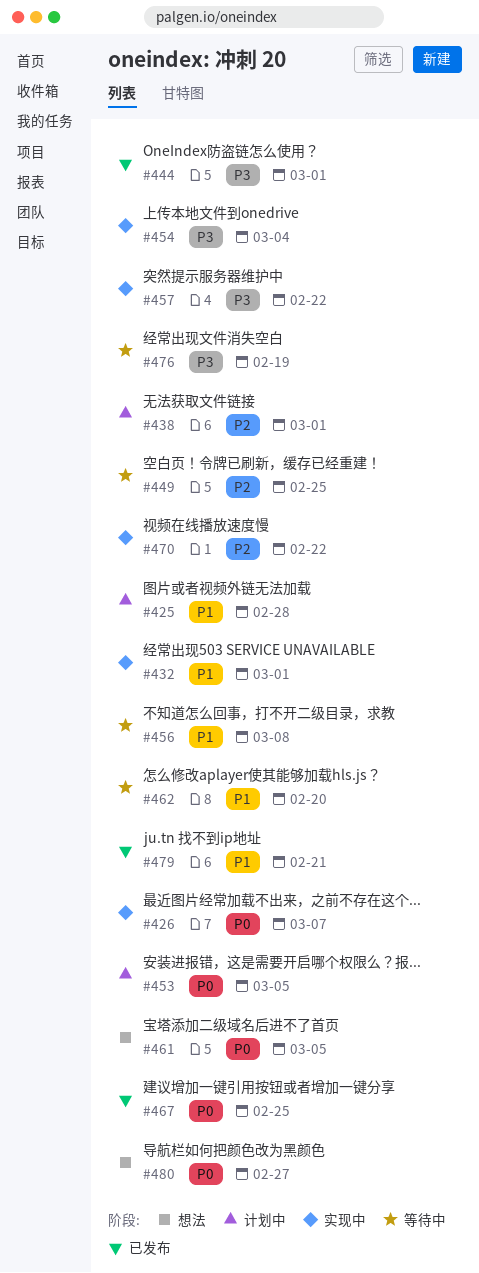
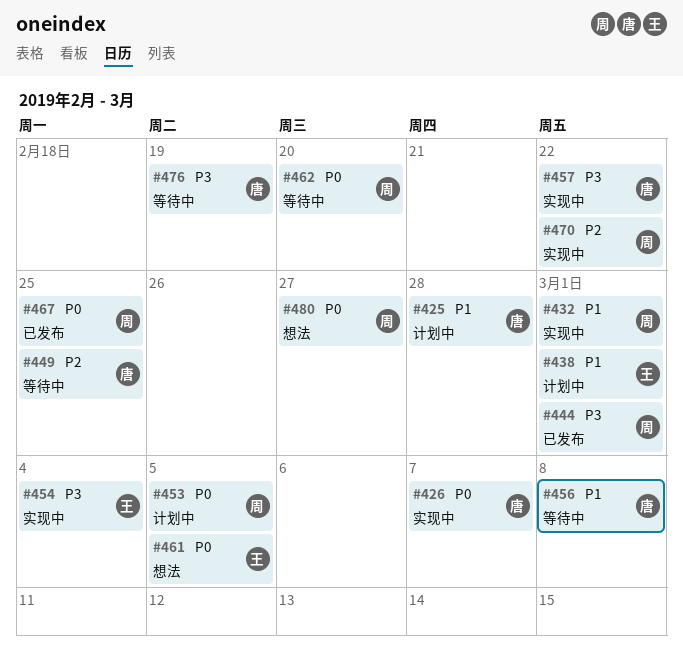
#438, priority: P2 -> P1
#462, priority: P1 -> P0
#479: present -> none

